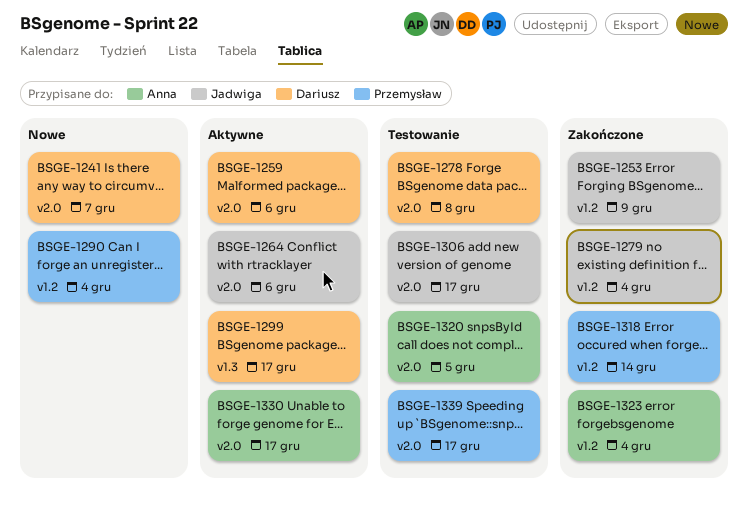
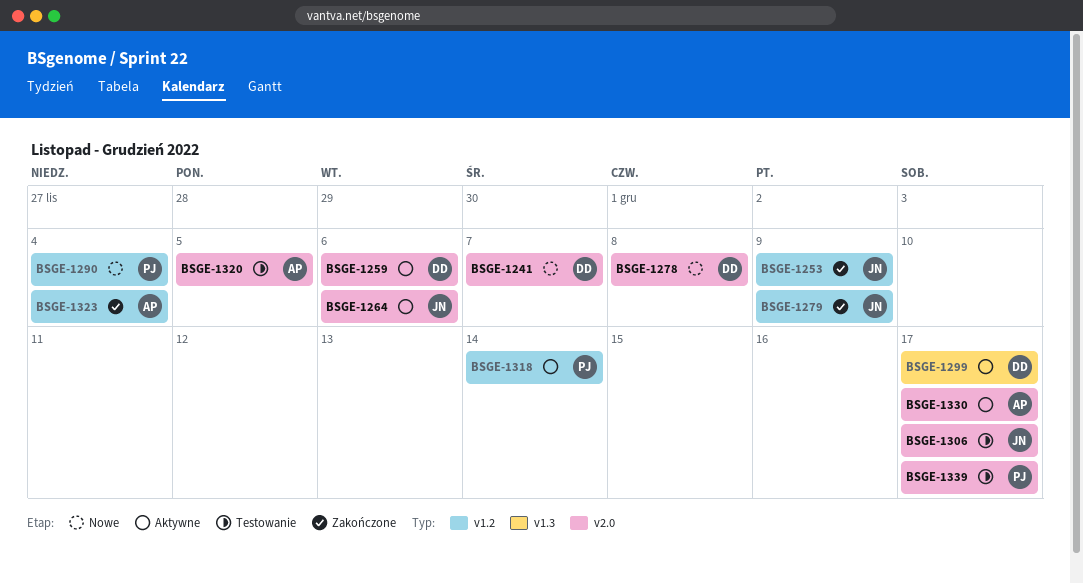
BSGE-1278, status: Testowanie -> Nowe
BSGE-1279, due: Dec 4 -> Dec 9
BSGE-1318, status: Zakończone -> Aktywne

